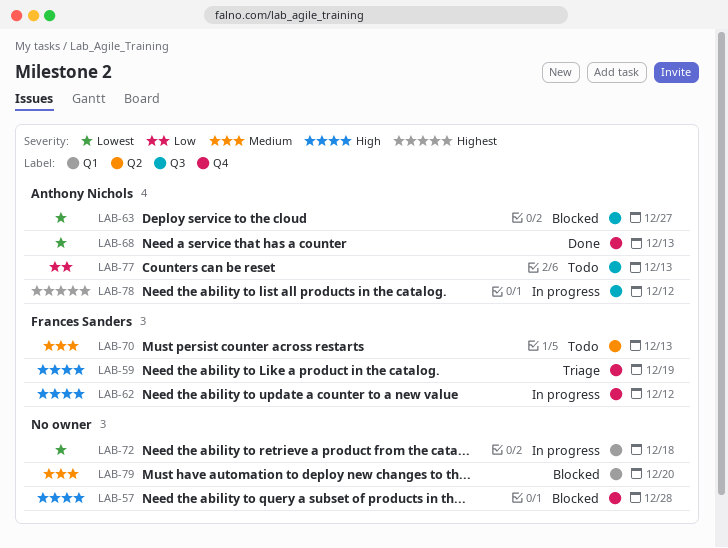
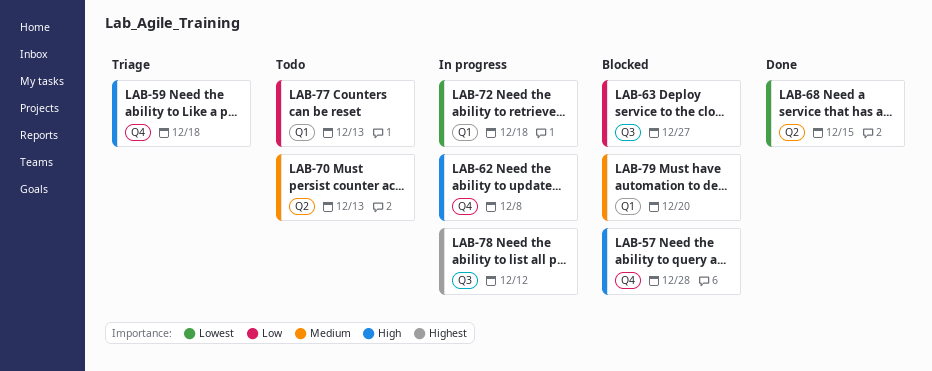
LAB-59, due: Dec 19 -> Dec 18
LAB-62, due: Dec 12 -> Dec 8
LAB-63, priority: Lowest -> Low
LAB-68, label: Q4 -> Q2
LAB-68, due: Dec 13 -> Dec 15
LAB-77, label: Q3 -> Q1

